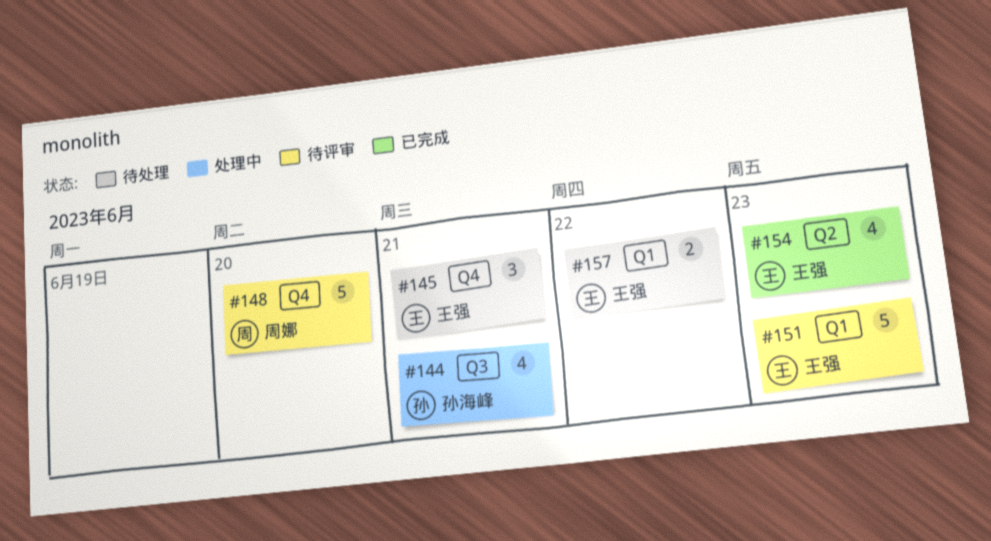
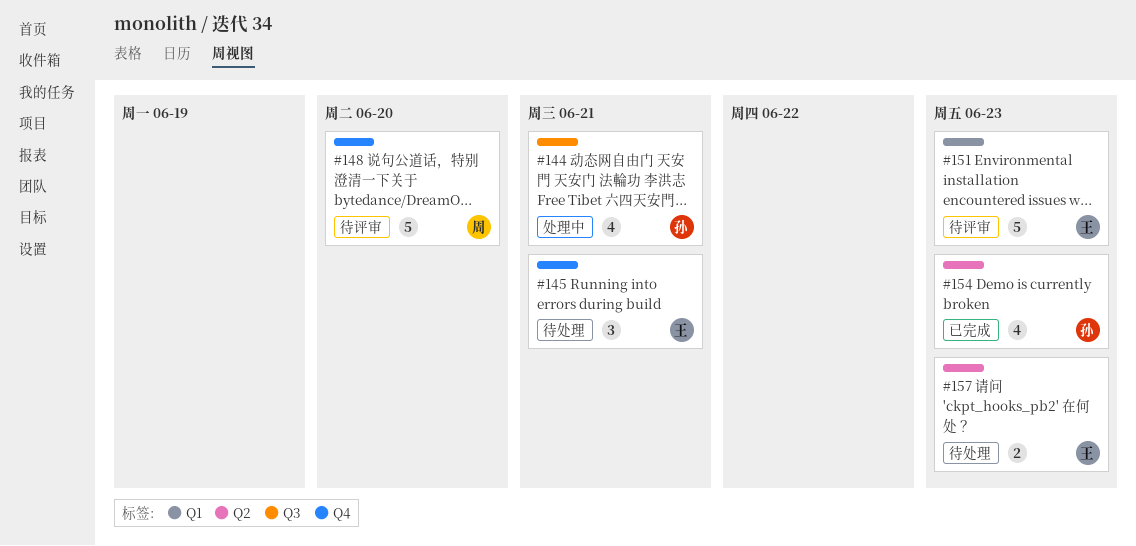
#154, owner: 王强 -> 孙海峰
#157, label: Q1 -> Q2
#157, due: Jun 22 -> Jun 23

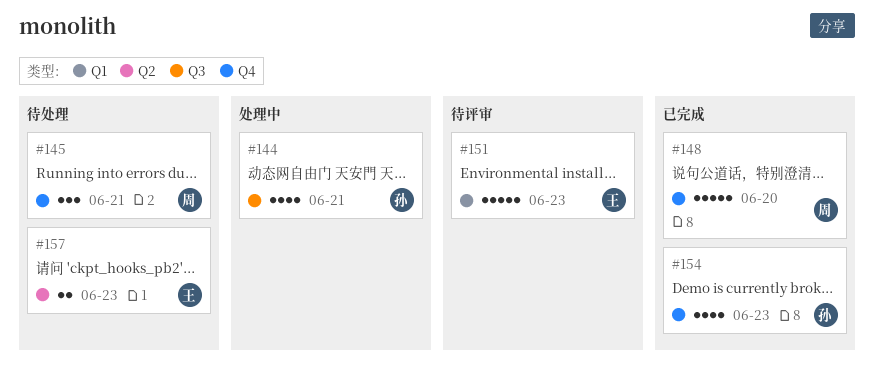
#145, owner: 王 -> 周
#148, status: 待评审 -> 已完成
#154, label: Q2 -> Q4

